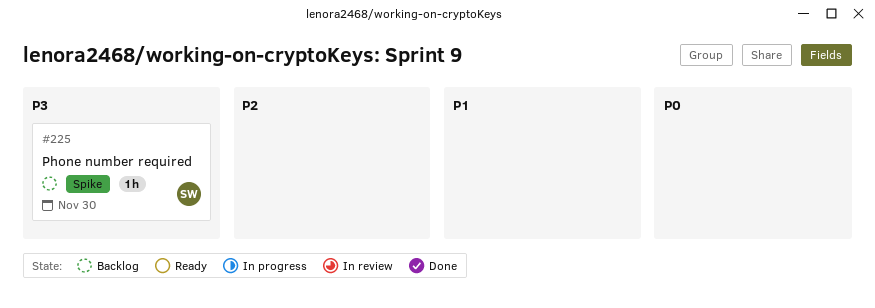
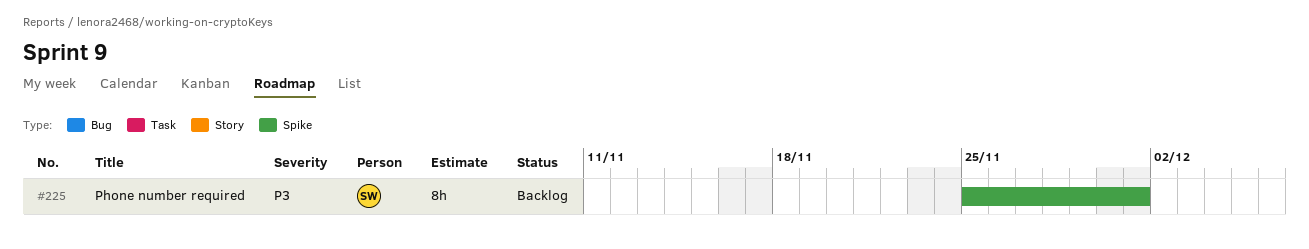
#225, estimate: 1h -> 8h
#225, due: Nov 30 -> Dec 1

